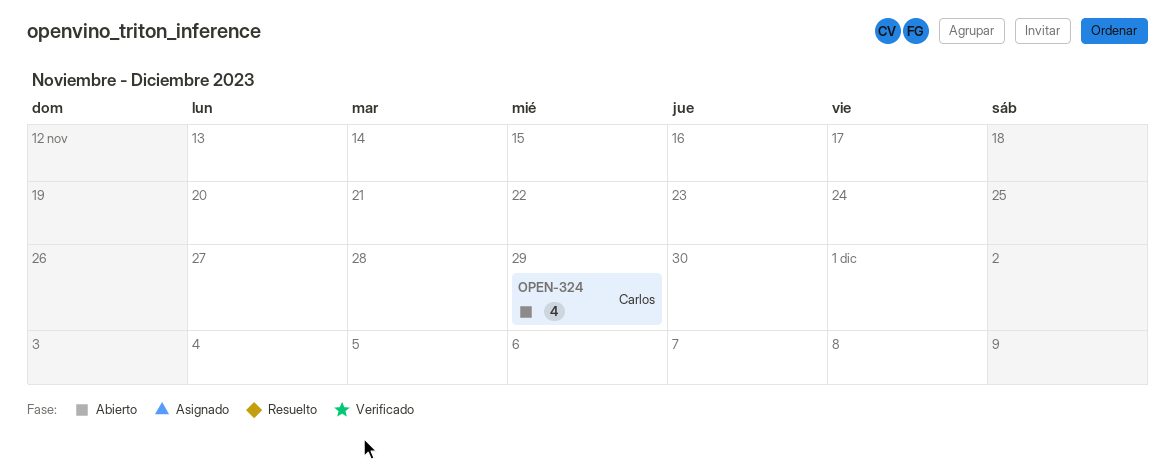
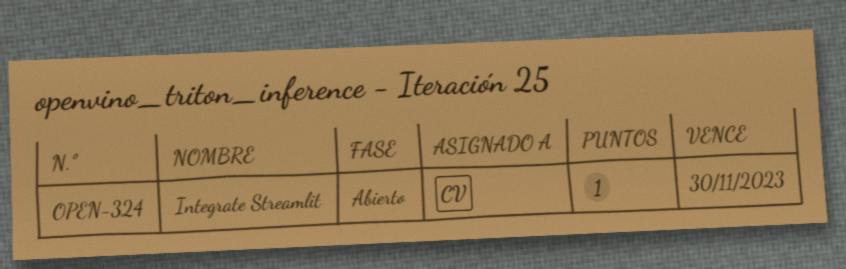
OPEN-324, estimate: 4 -> 1
OPEN-324, due: Nov 29 -> Nov 30

